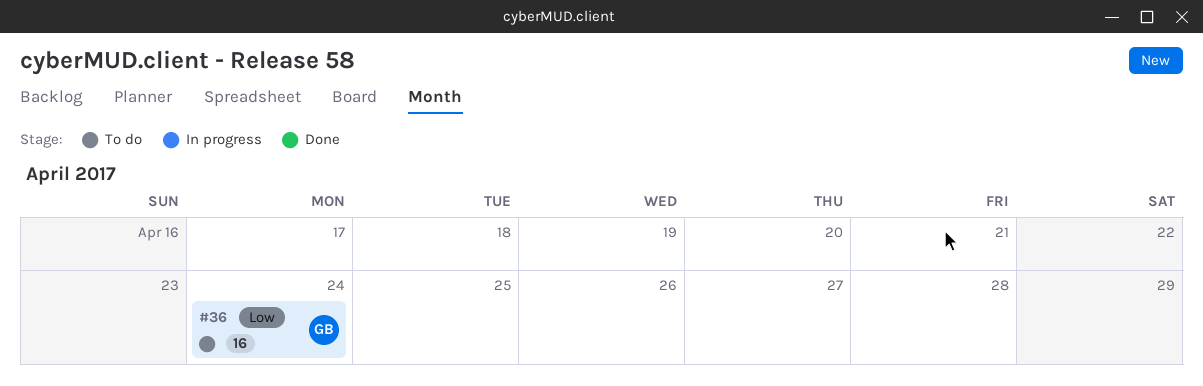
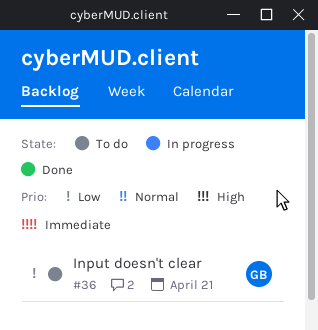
#36, due: Apr 24 -> Apr 21

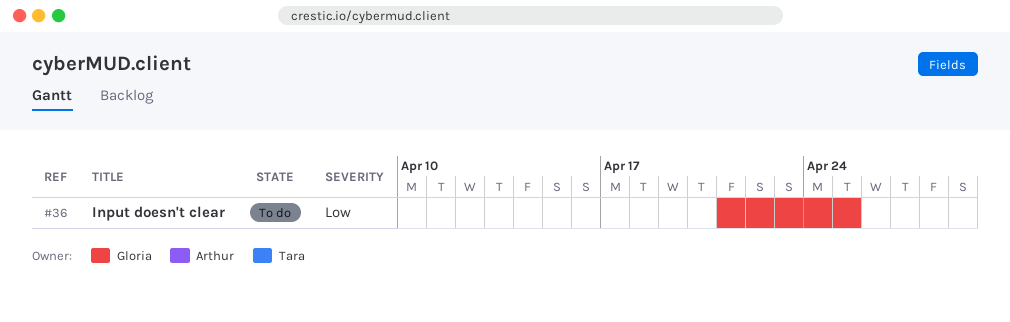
#36, due: Apr 21 -> Apr 25

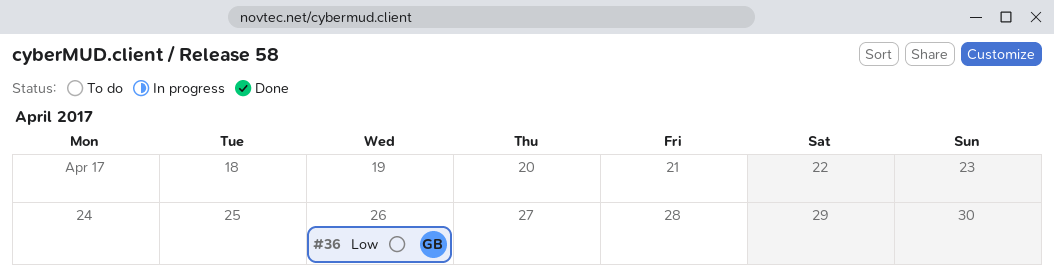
#36, due: Apr 25 -> Apr 26

